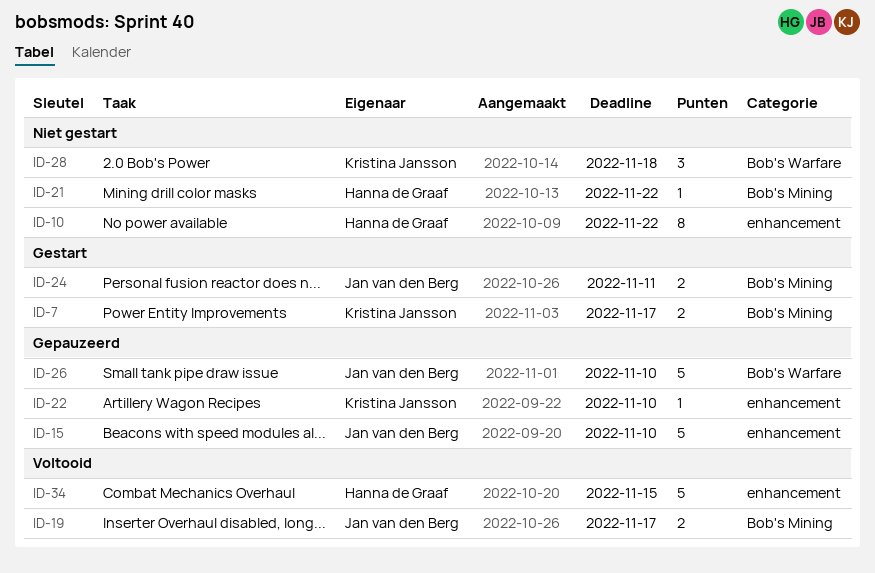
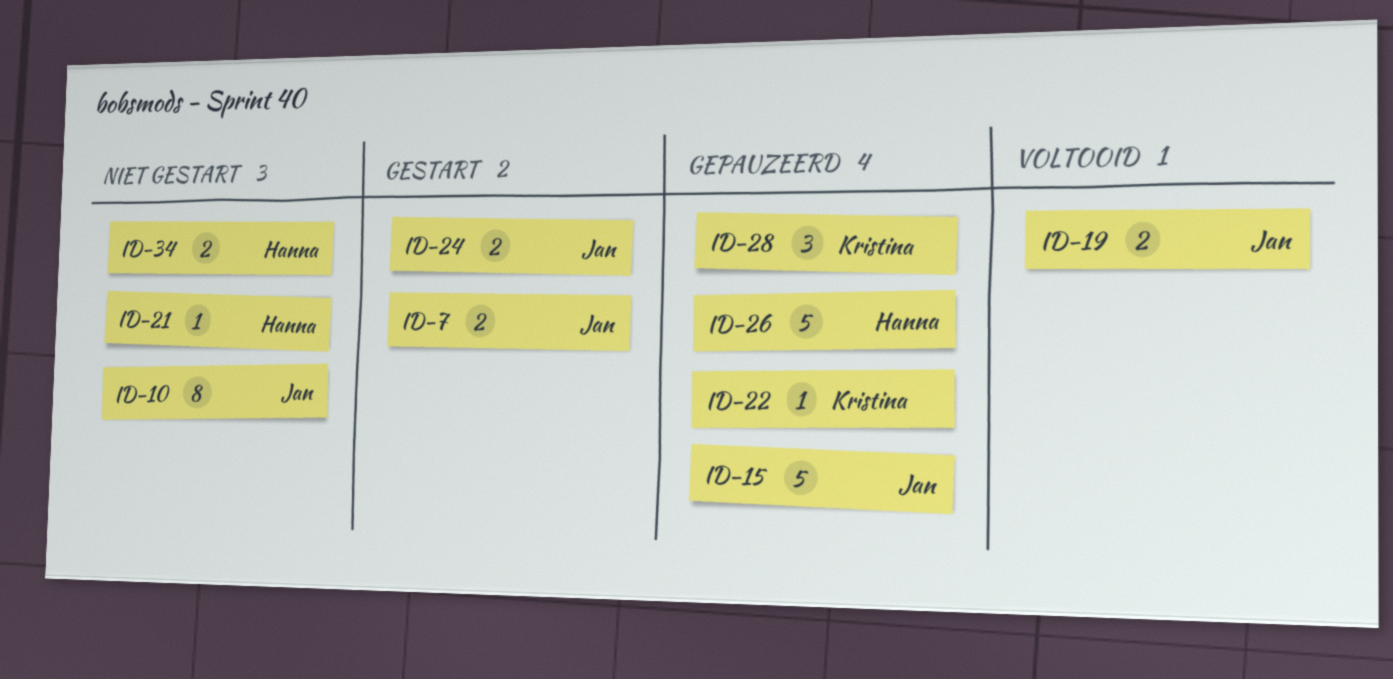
ID-7, owner: Kristina Jansson -> Jan van den Berg
ID-10, owner: Hanna de Graaf -> Jan van den Berg
ID-26, owner: Jan van den Berg -> Hanna de Graaf
ID-28, status: Niet gestart -> Gepauzeerd
ID-34, status: Voltooid -> Niet gestart
ID-34, estimate: 5 -> 2

